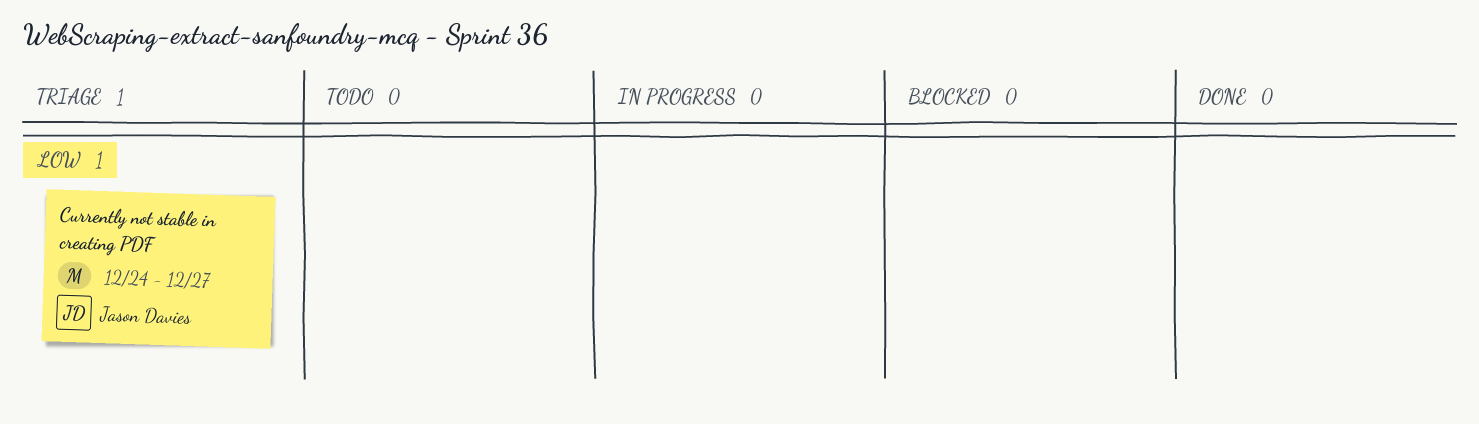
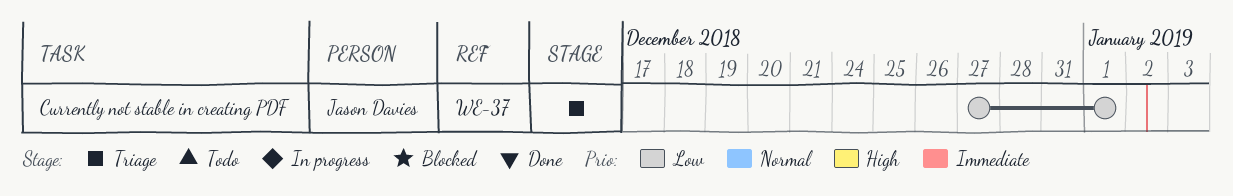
Currently not stable in creating PDF, start: Dec 24 -> Dec 27
Currently not stable in creating PDF, due: Dec 27 -> Jan 1

